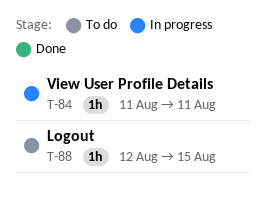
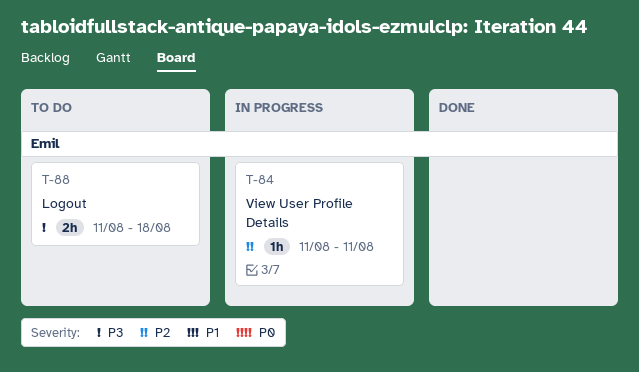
T-88, estimate: 1h -> 2h
T-88, start: Aug 12 -> Aug 11
T-88, due: Aug 15 -> Aug 18

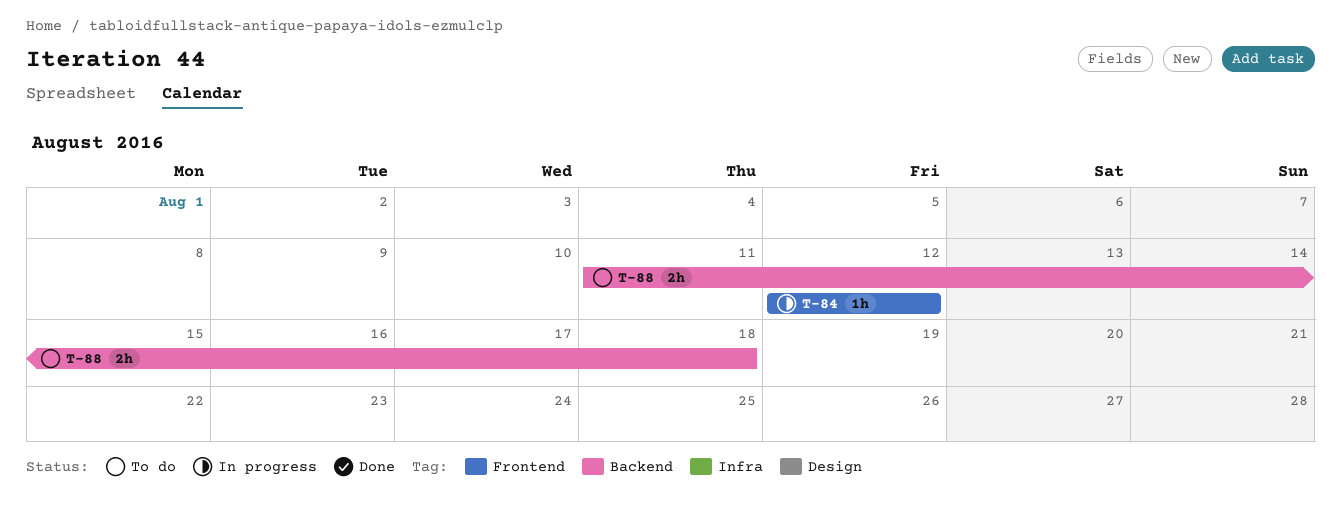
T-84, start: Aug 11 -> Aug 12
T-84, due: Aug 11 -> Aug 12

